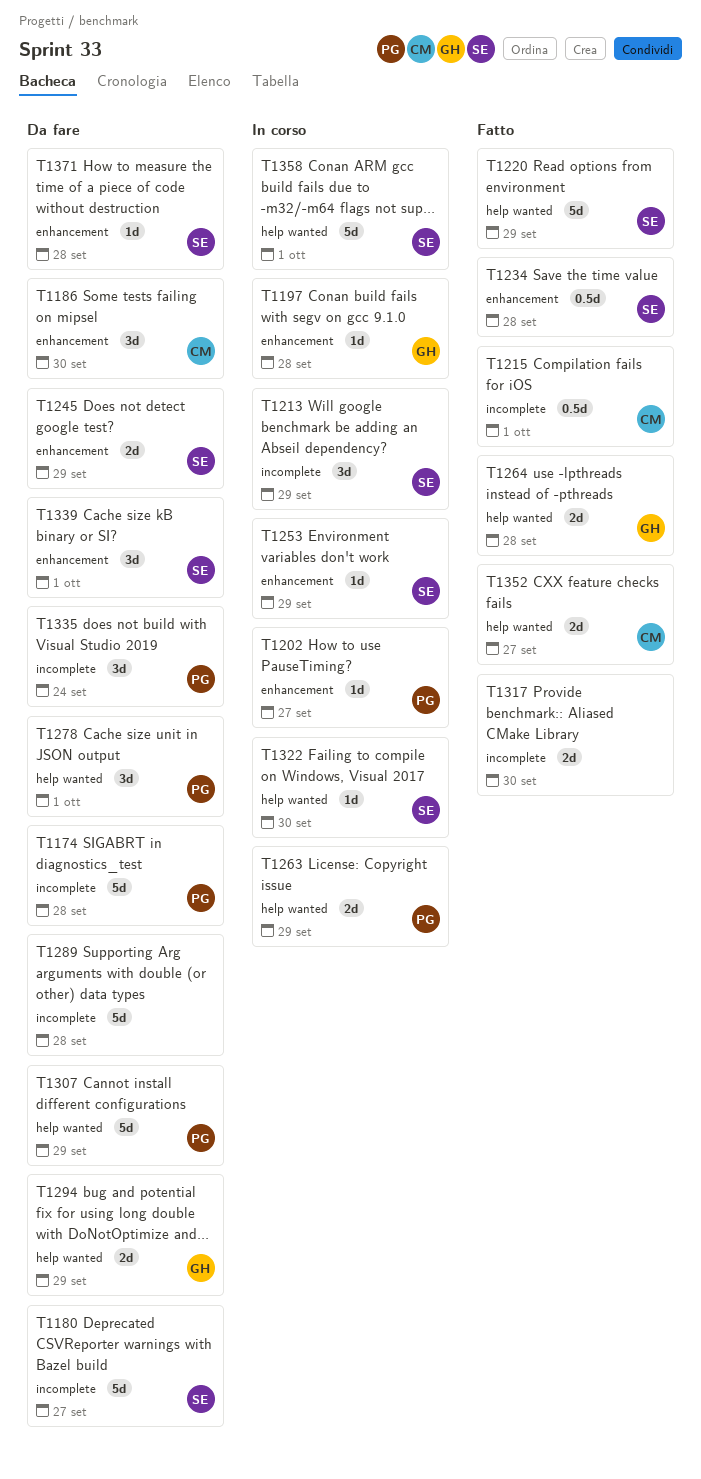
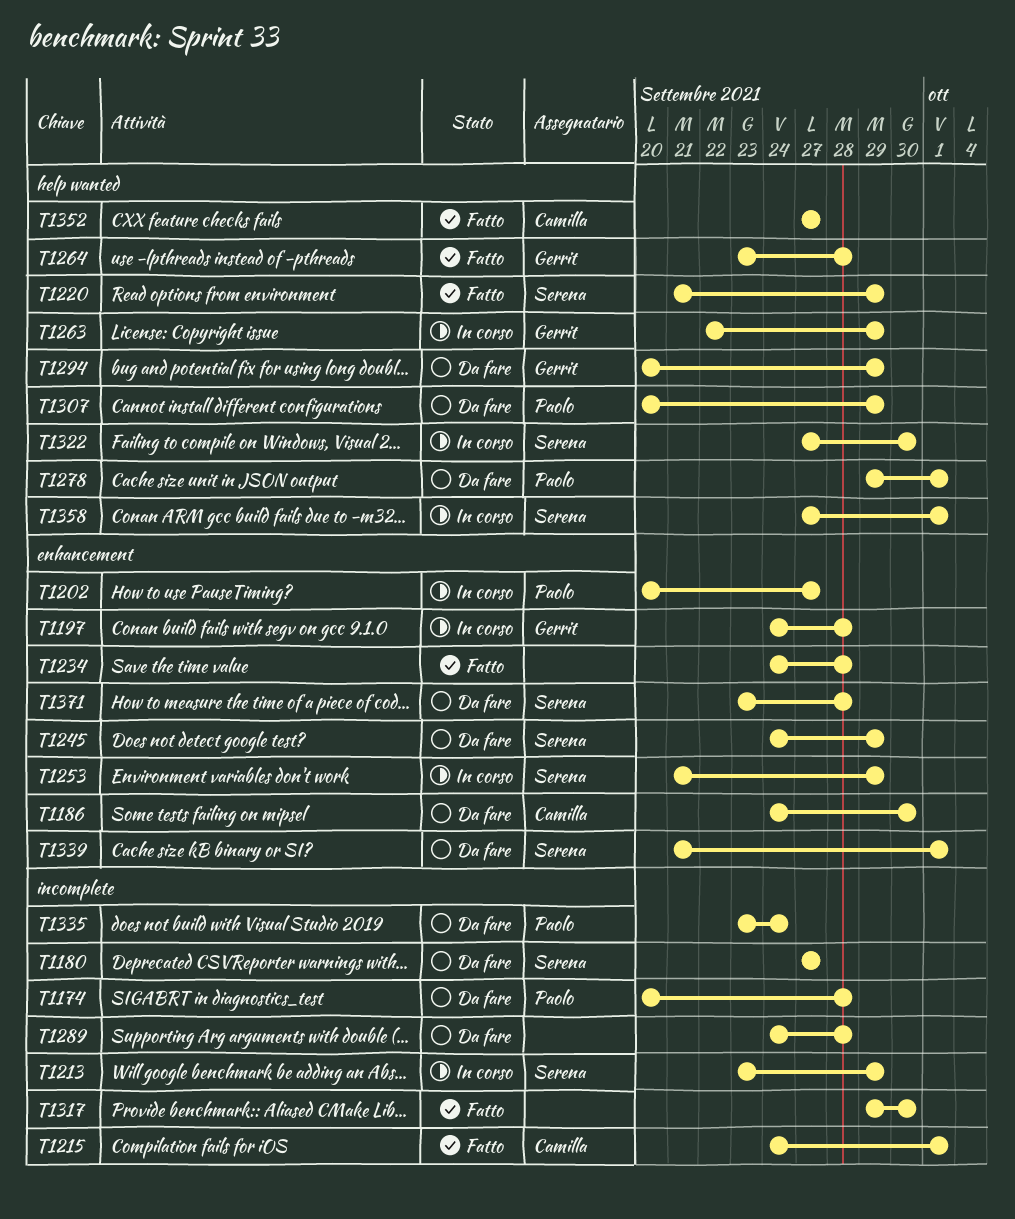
T1234, owner: Serena -> none
T1263, owner: Paolo -> Gerrit

